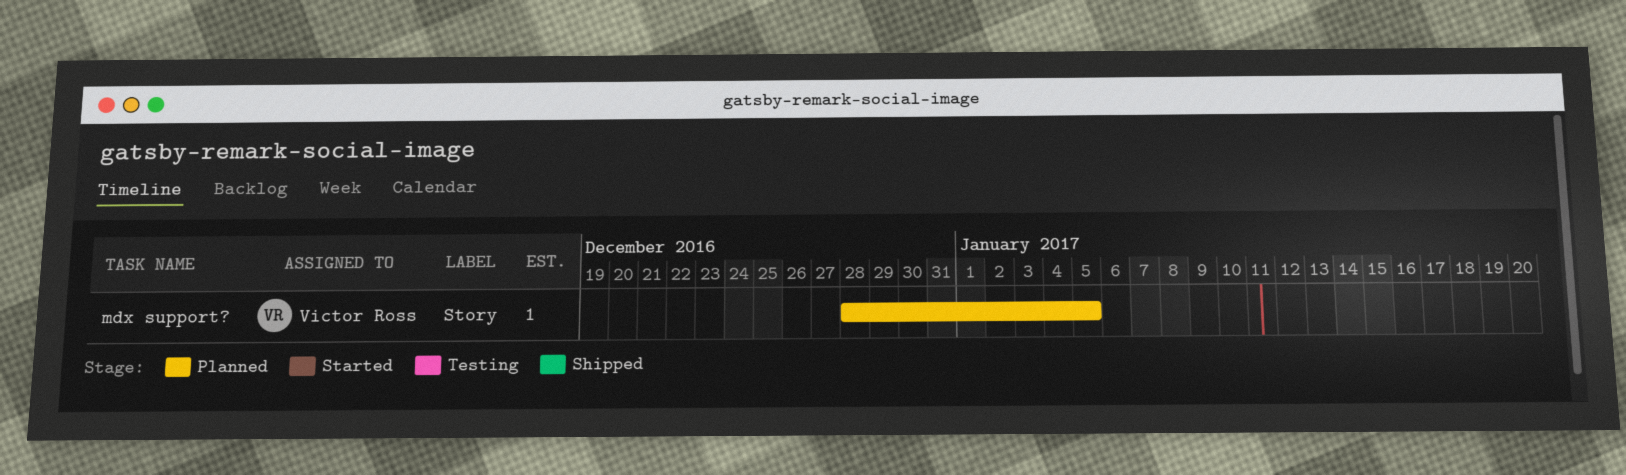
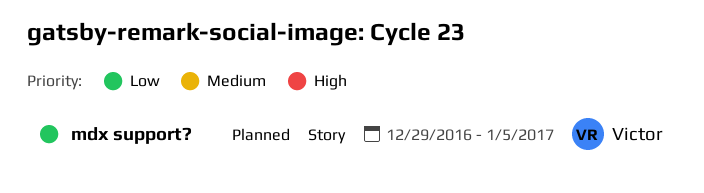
mdx support?, start: Dec 28 -> Dec 29

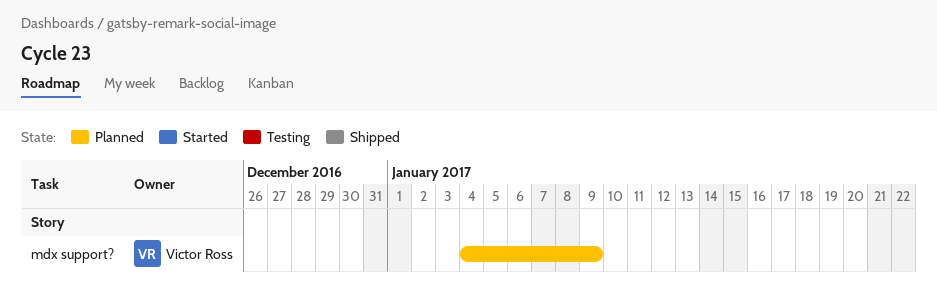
mdx support?, start: Dec 29 -> Jan 4
mdx support?, due: Jan 5 -> Jan 9

